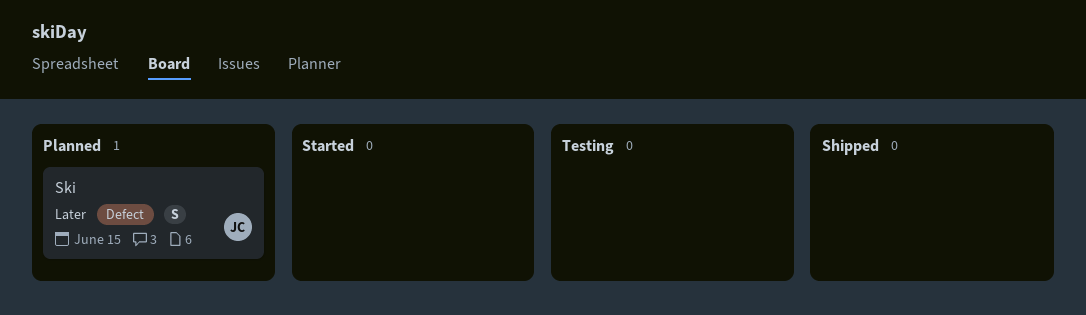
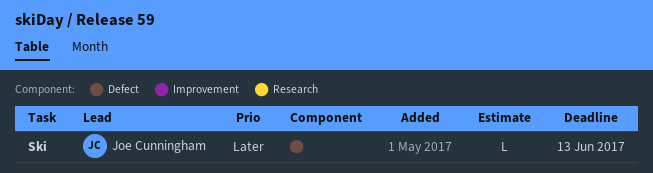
Ski, estimate: S -> L
Ski, due: Jun 15 -> Jun 13

